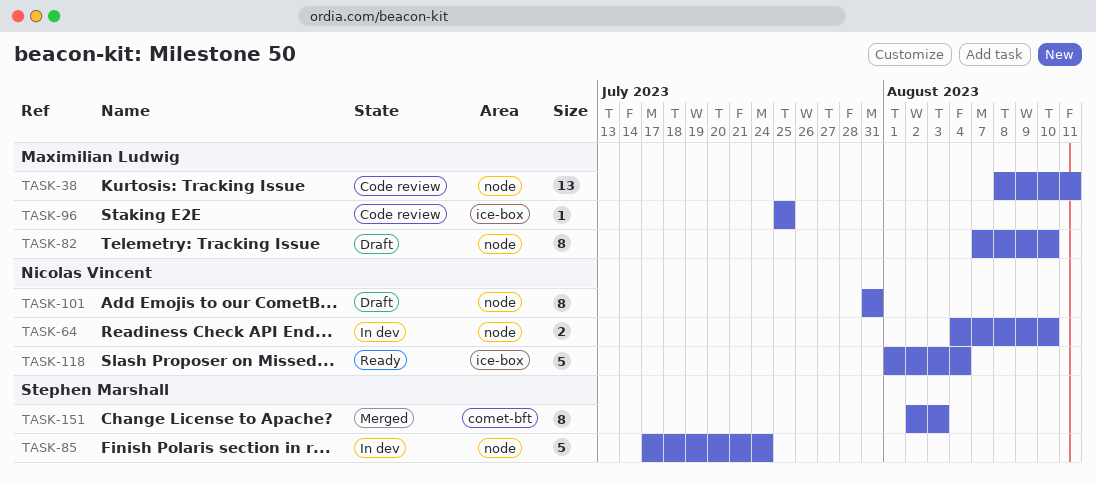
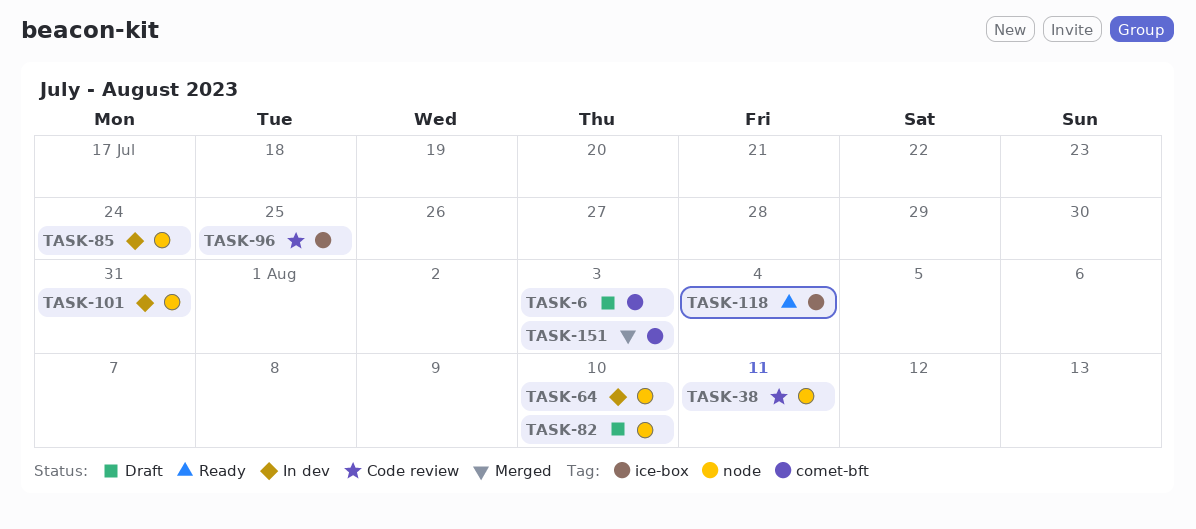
TASK-6: none -> present
TASK-101, status: Draft -> In dev

